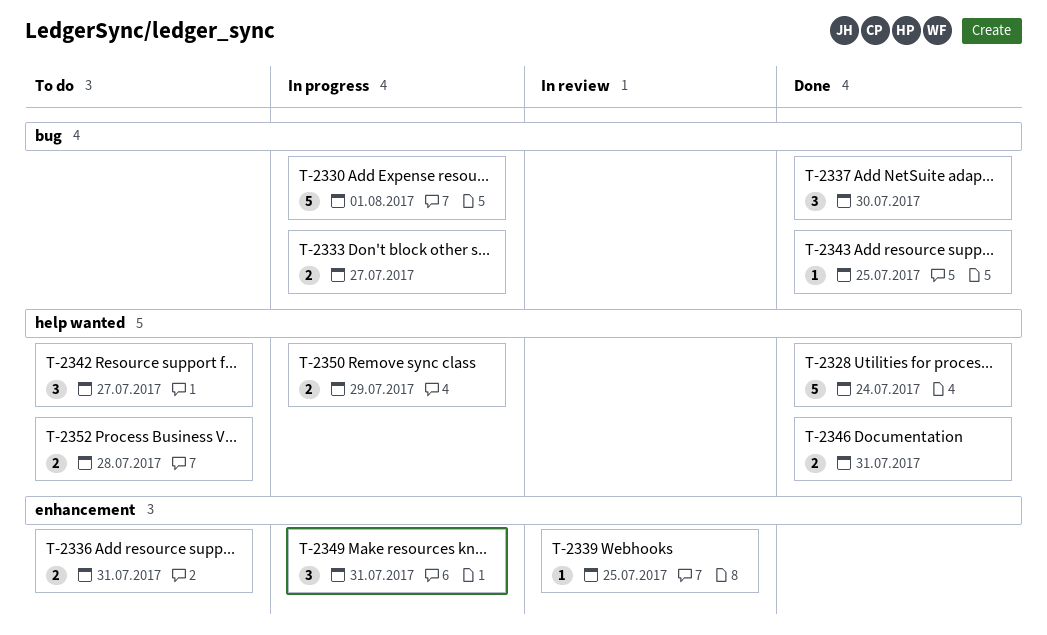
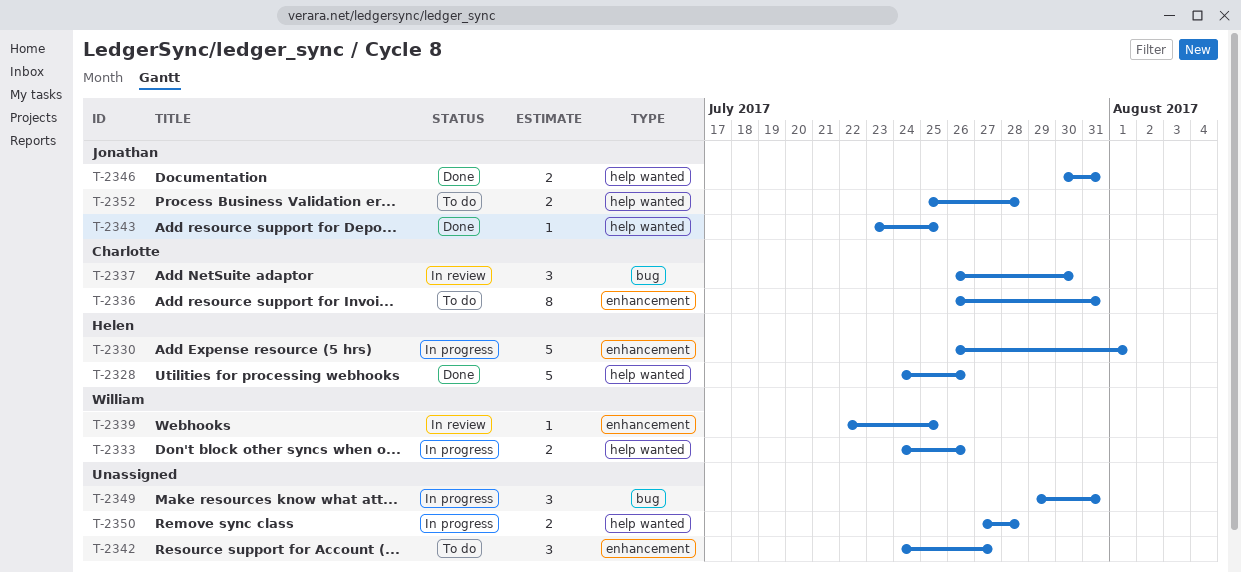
T-2328, due: Jul 24 -> Jul 26
T-2330, label: bug -> enhancement
T-2333, label: bug -> help wanted
T-2333, due: Jul 27 -> Jul 26
T-2336, estimate: 2 -> 8
T-2337, status: Done -> In review
T-2342, label: help wanted -> enhancement
T-2343, label: bug -> help wanted
T-2349, label: enhancement -> bug
T-2350, due: Jul 29 -> Jul 28

